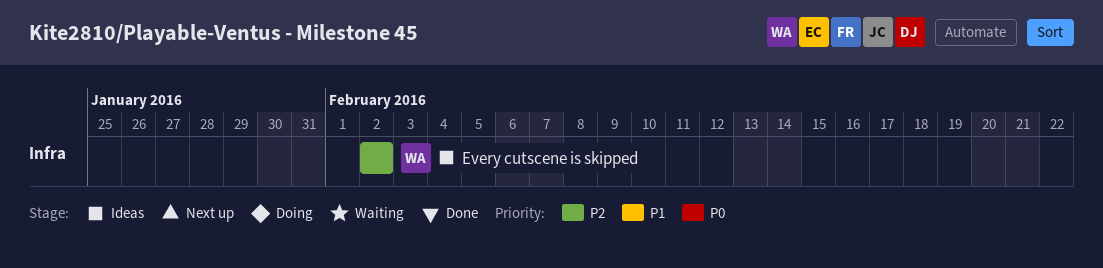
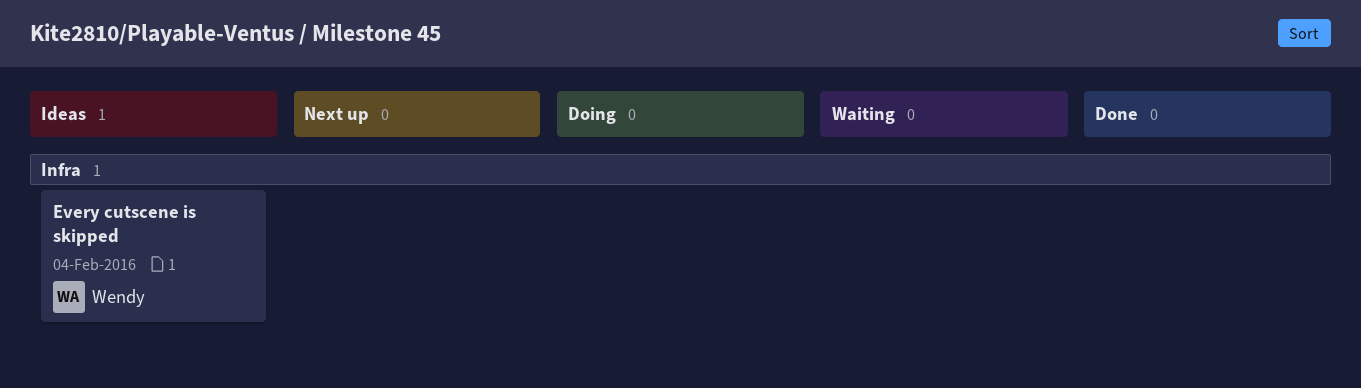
Every cutscene is skipped, due: Feb 2 -> Feb 4

